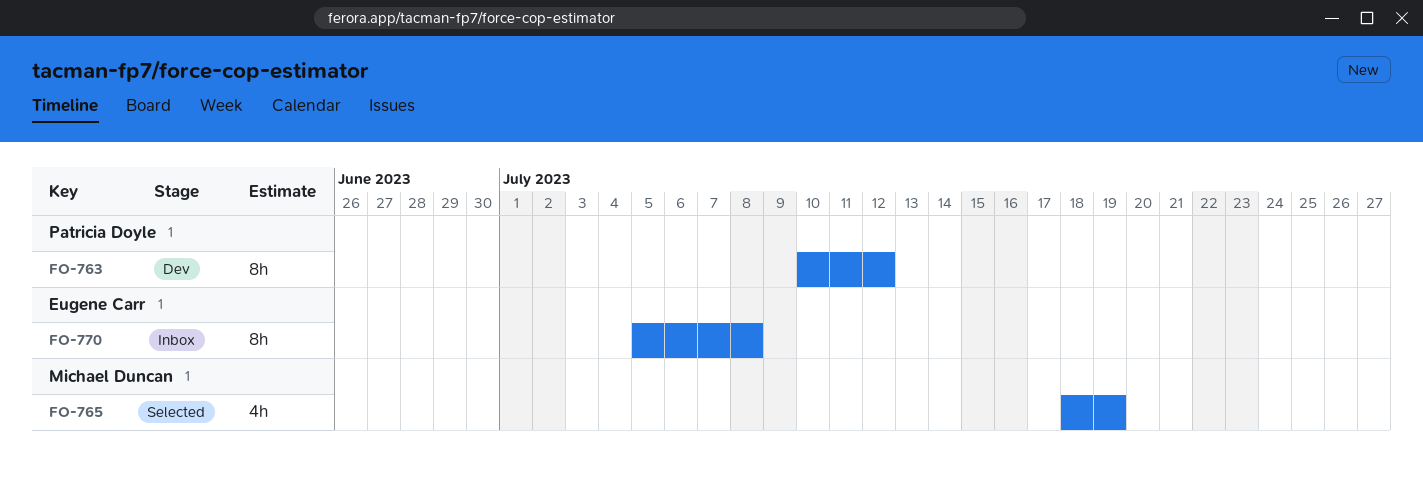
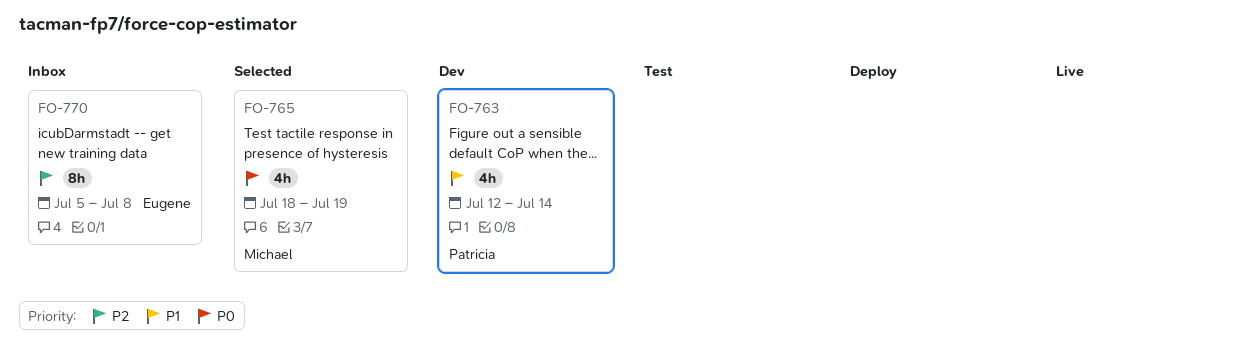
FO-763, estimate: 8h -> 4h
FO-763, start: Jul 10 -> Jul 12
FO-763, due: Jul 12 -> Jul 14

